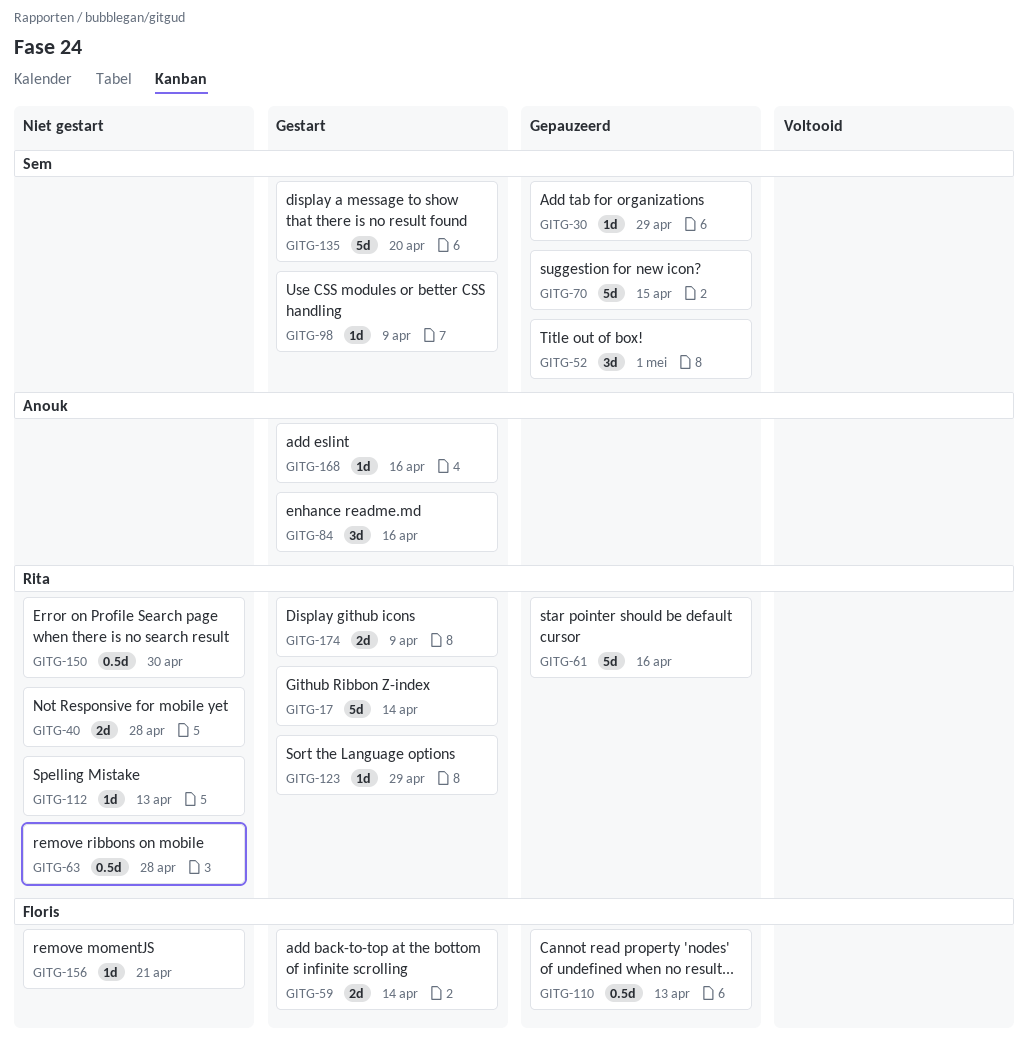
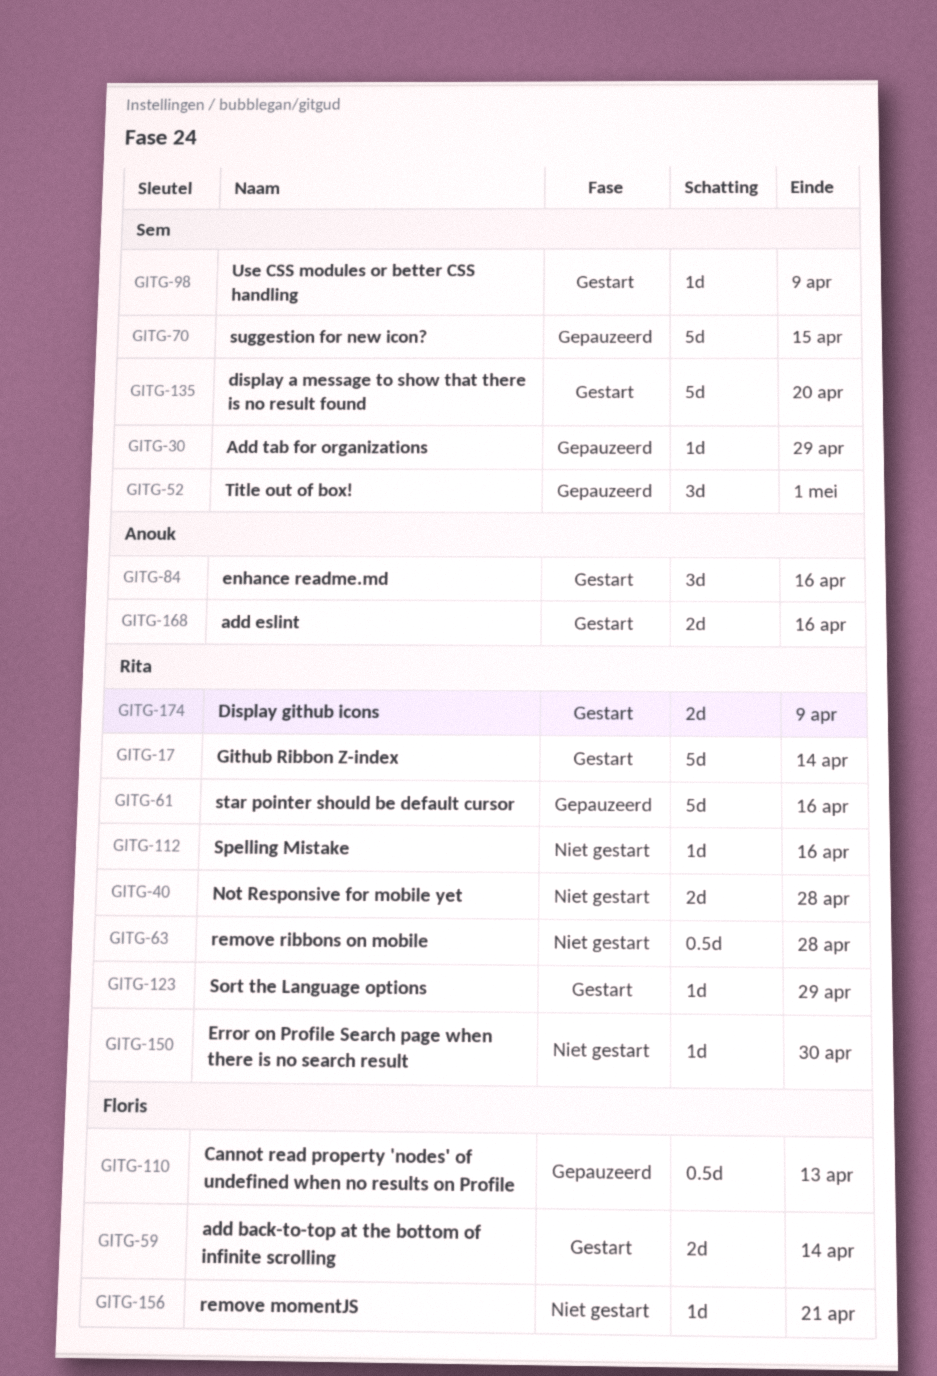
GITG-112, due: Apr 13 -> Apr 16
GITG-150, estimate: 0.5d -> 1d
GITG-168, estimate: 1d -> 2d

